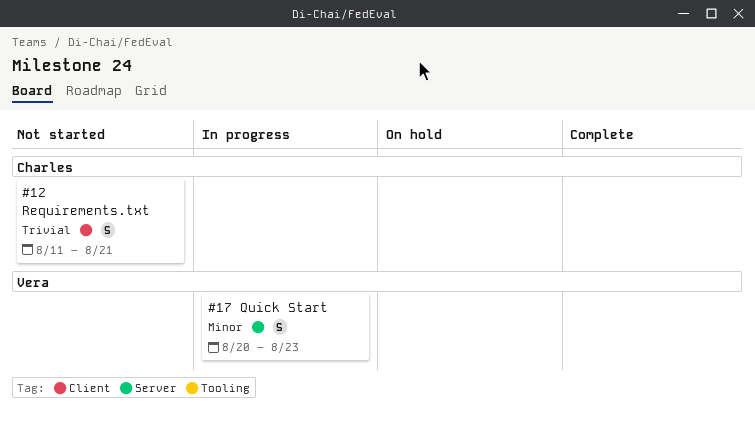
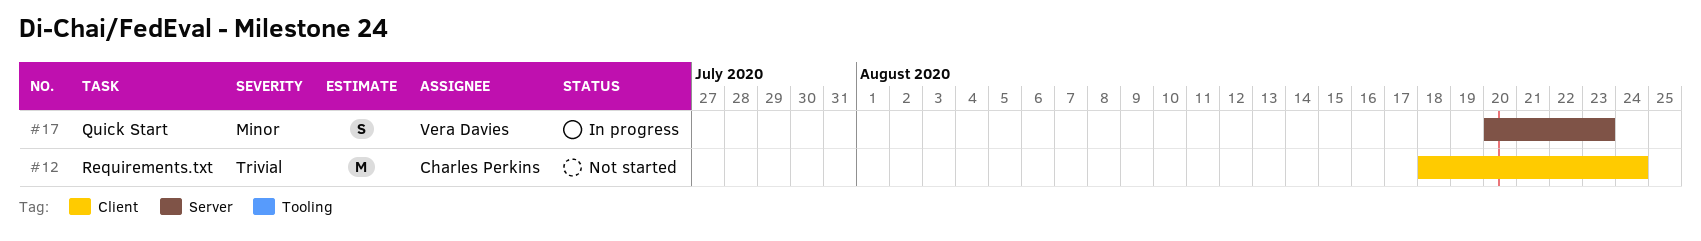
#12, estimate: S -> M
#12, start: Aug 11 -> Aug 18
#12, due: Aug 21 -> Aug 24

